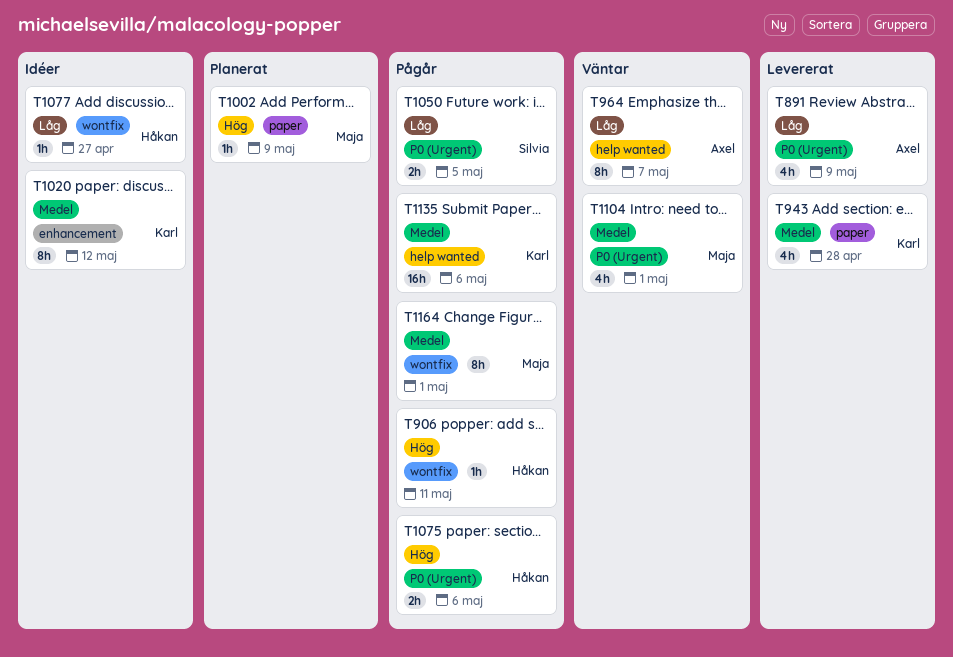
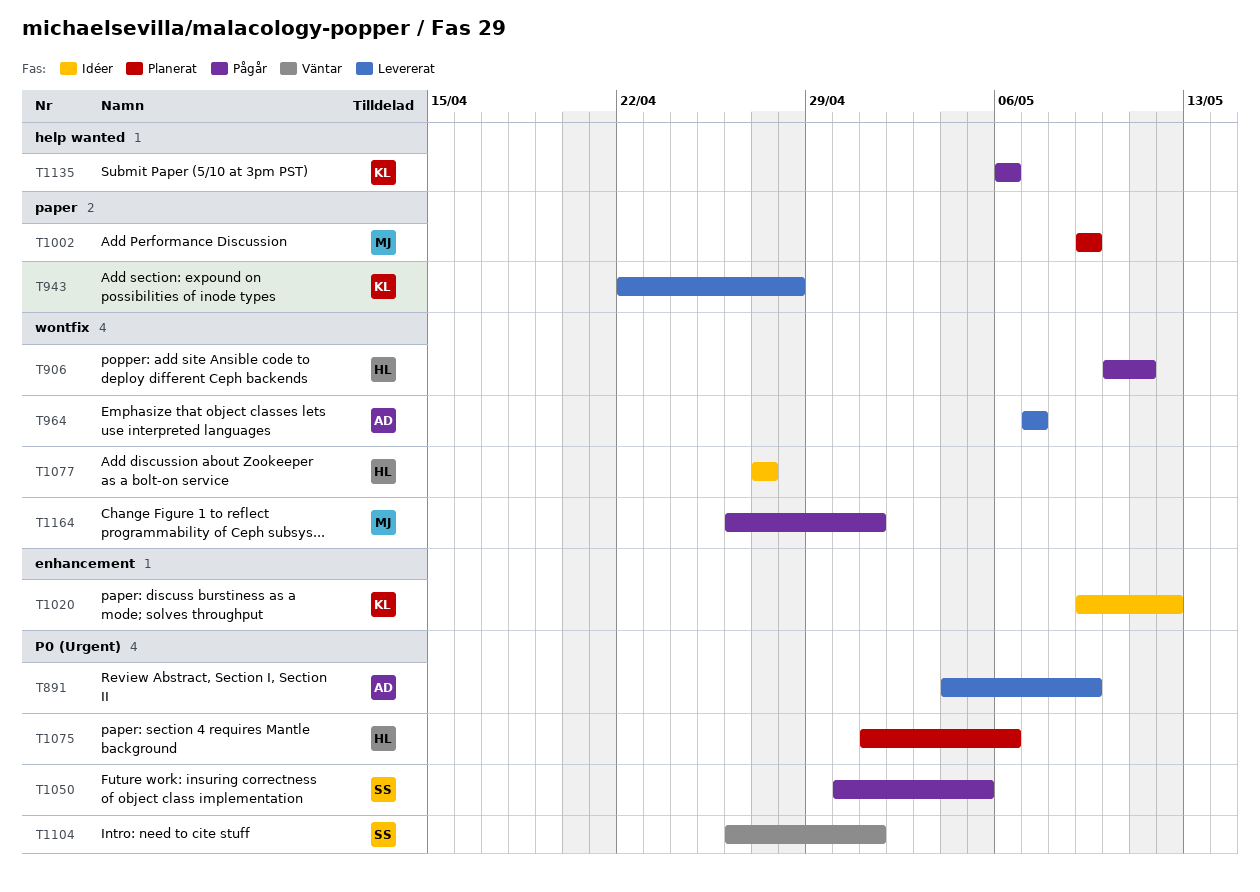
T964, status: Väntar -> Levererat
T964, label: help wanted -> wontfix
T1075, status: Pågår -> Planerat
T1104, owner: Maja -> Silvia

